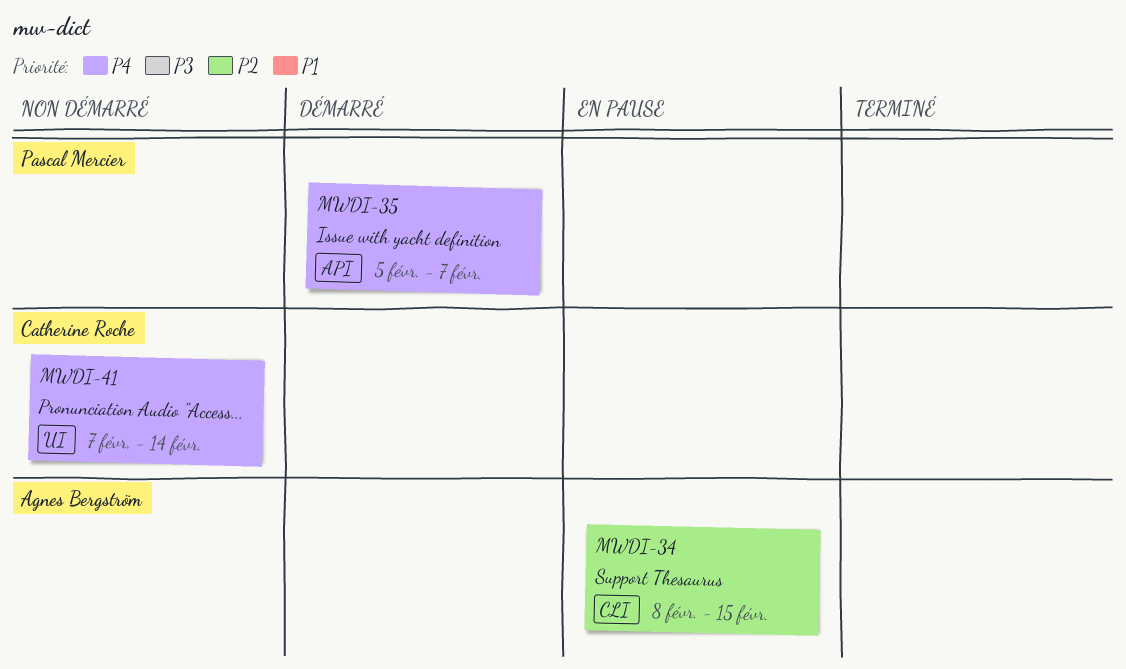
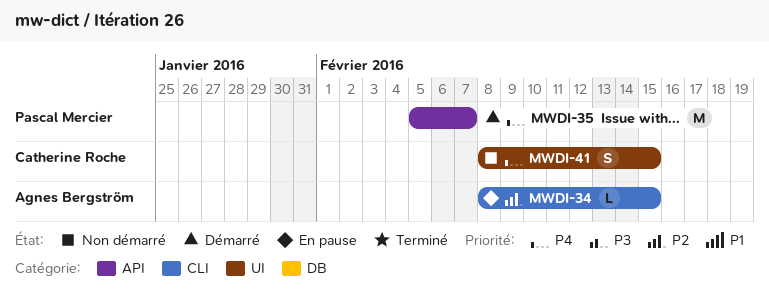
MWDI-41, start: Feb 7 -> Feb 8
MWDI-41, due: Feb 14 -> Feb 15

